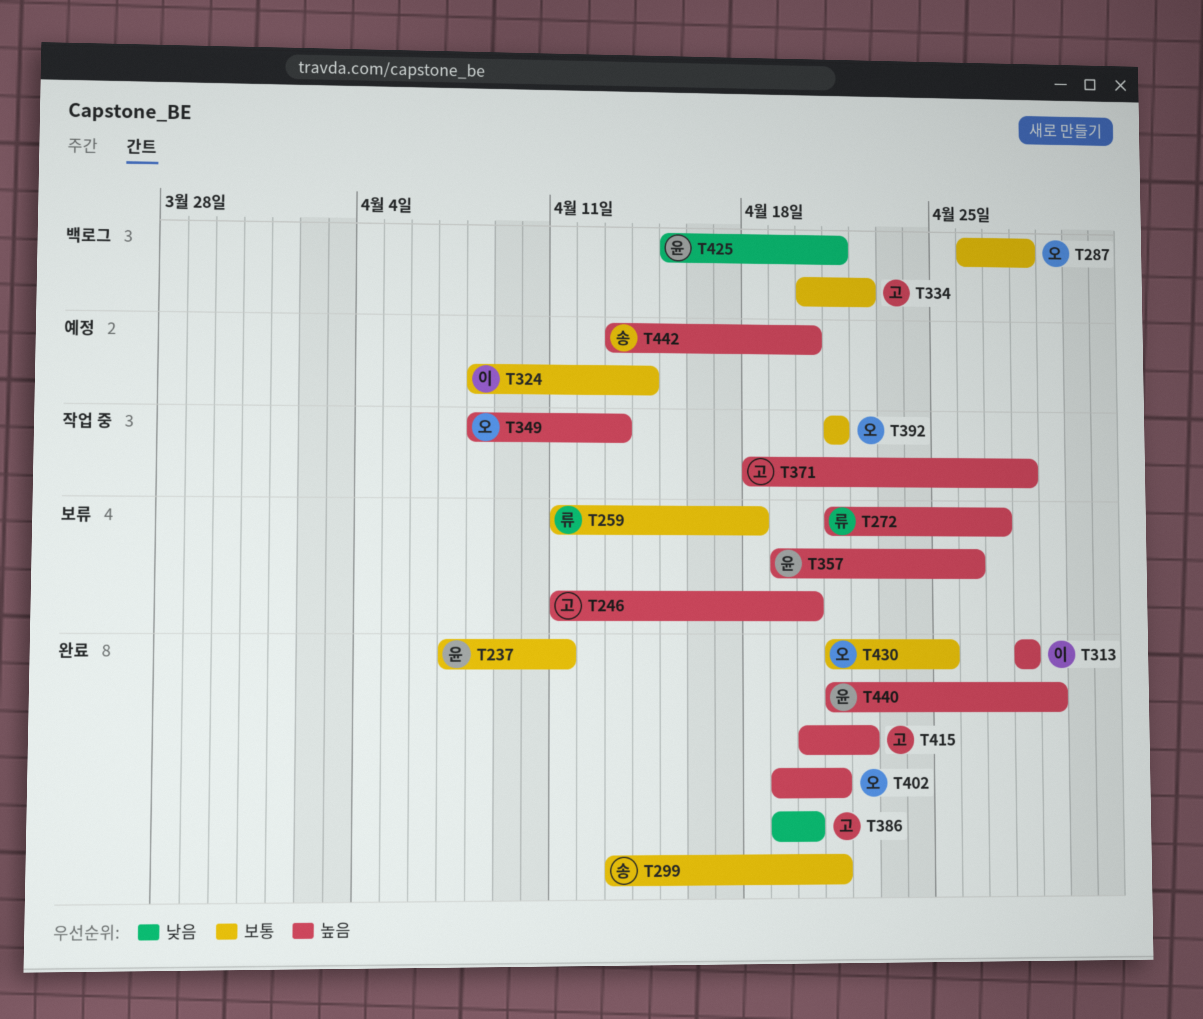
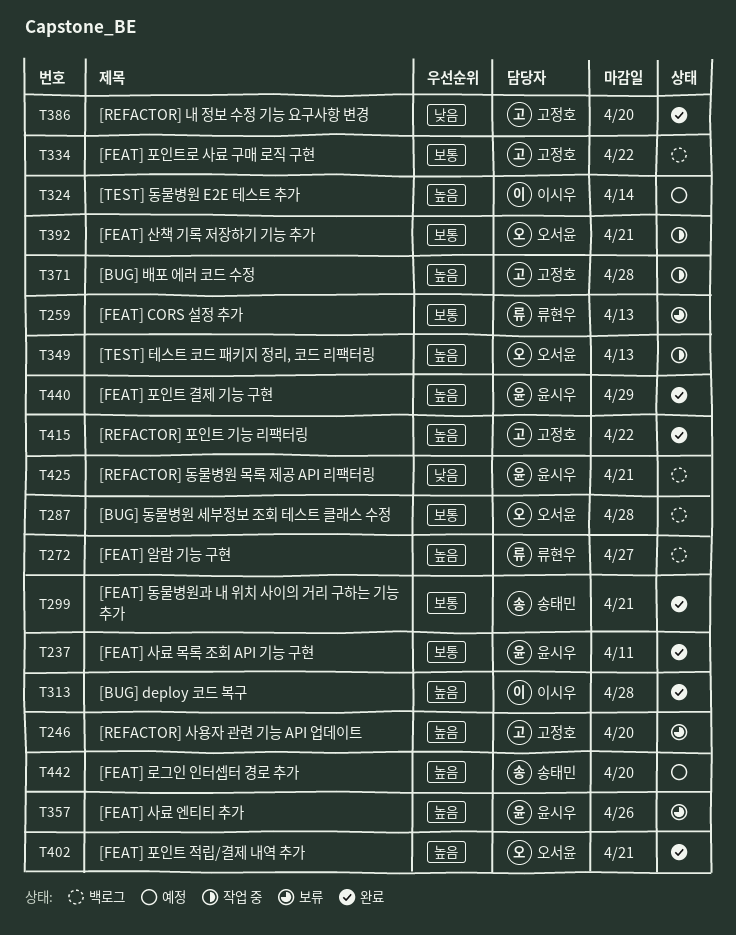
T259, due: Apr 18 -> Apr 13
T272, status: 보류 -> 백로그
T324, priority: 보통 -> 높음
T430: present -> none

